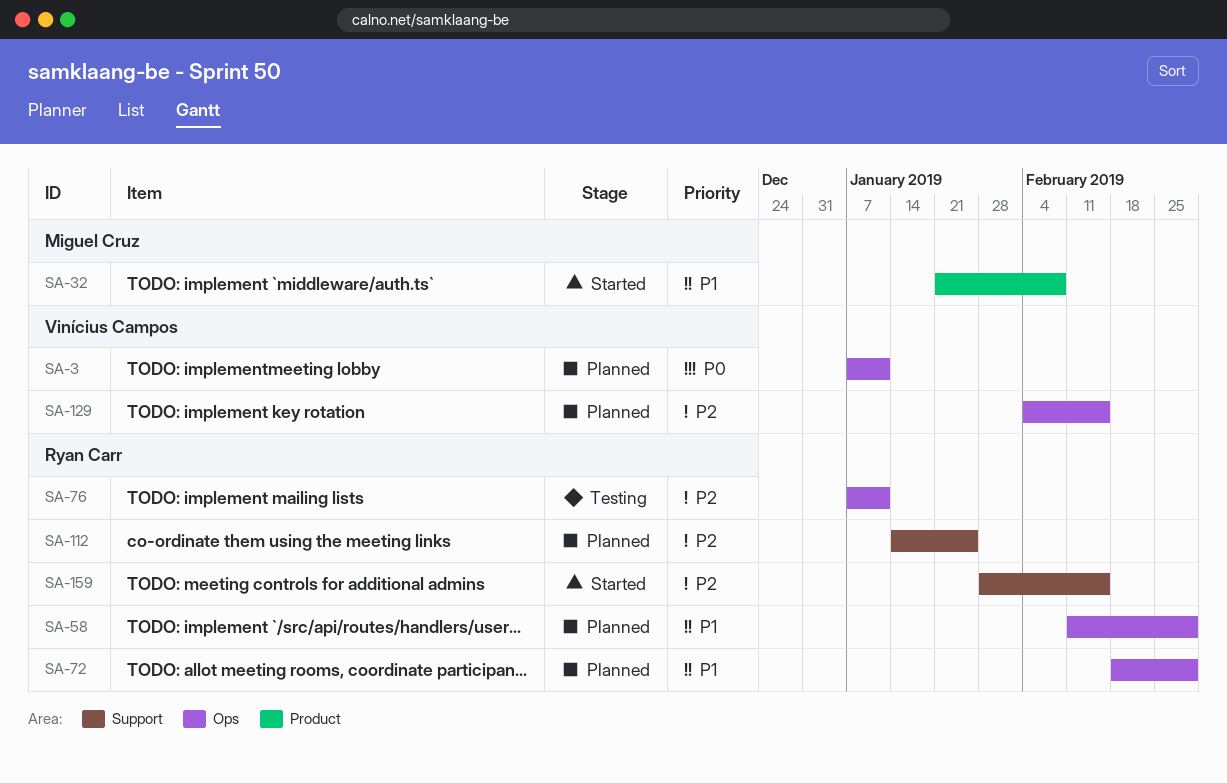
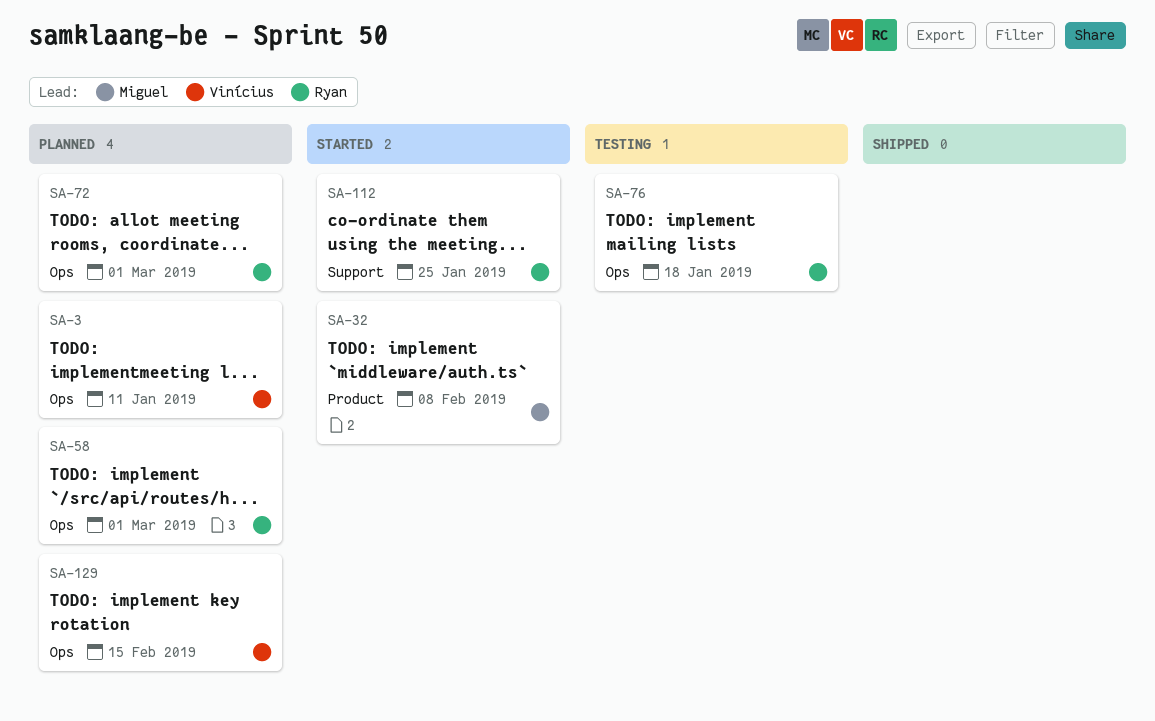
SA-76, due: Jan 11 -> Jan 18
SA-112, status: Planned -> Started
SA-159: present -> none

